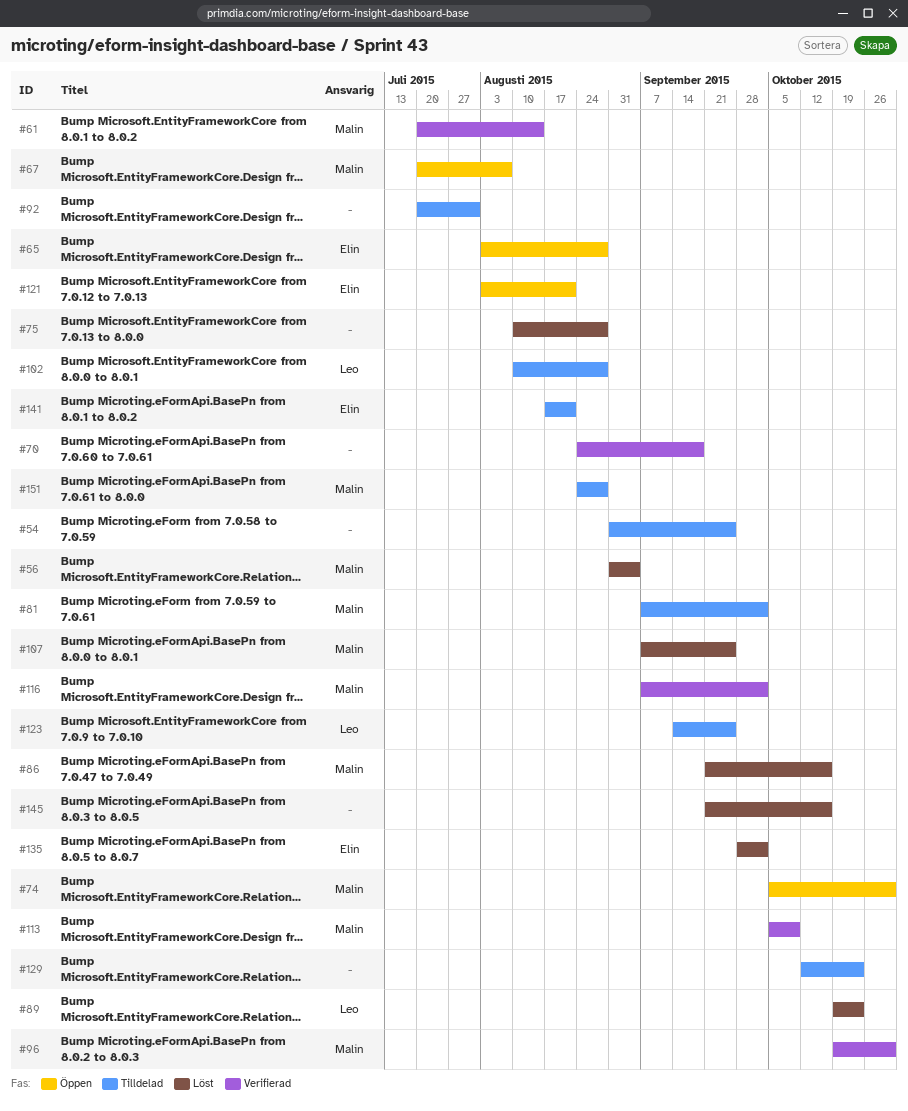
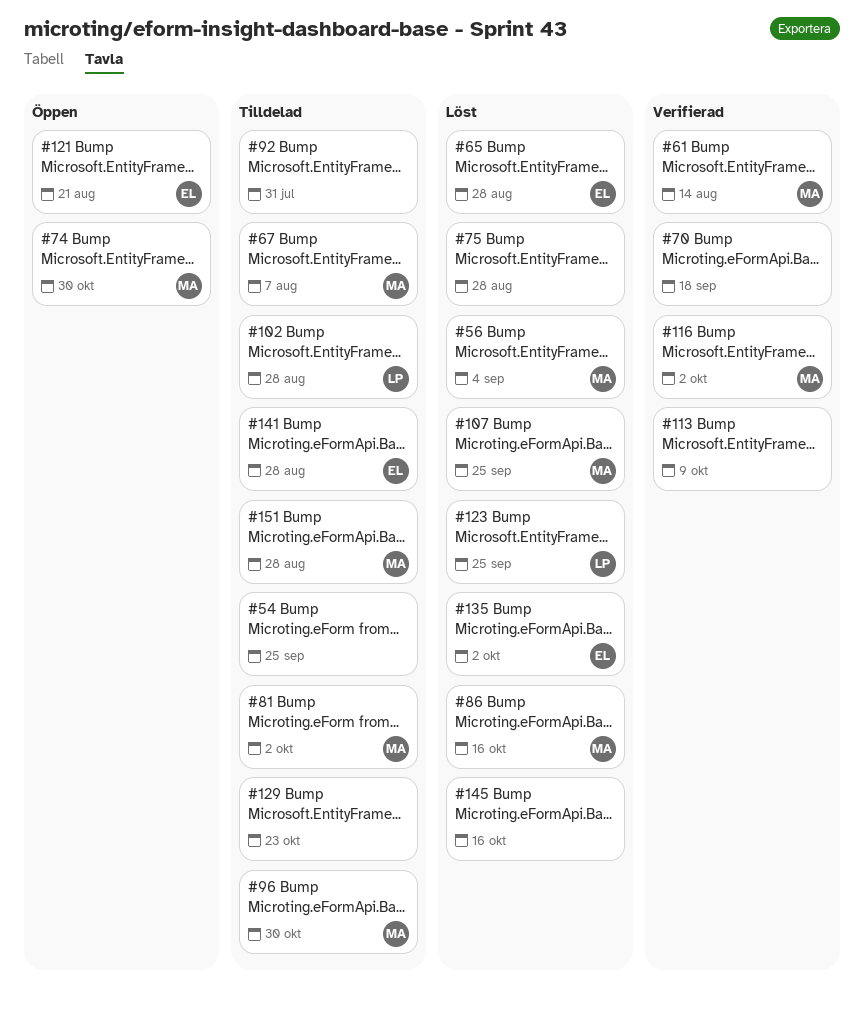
#65, status: Öppen -> Löst
#67, status: Öppen -> Tilldelad
#89: present -> none
#96, status: Verifierad -> Tilldelad
#113, owner: Malin -> none
#123, status: Tilldelad -> Löst
#141, due: Aug 21 -> Aug 28

